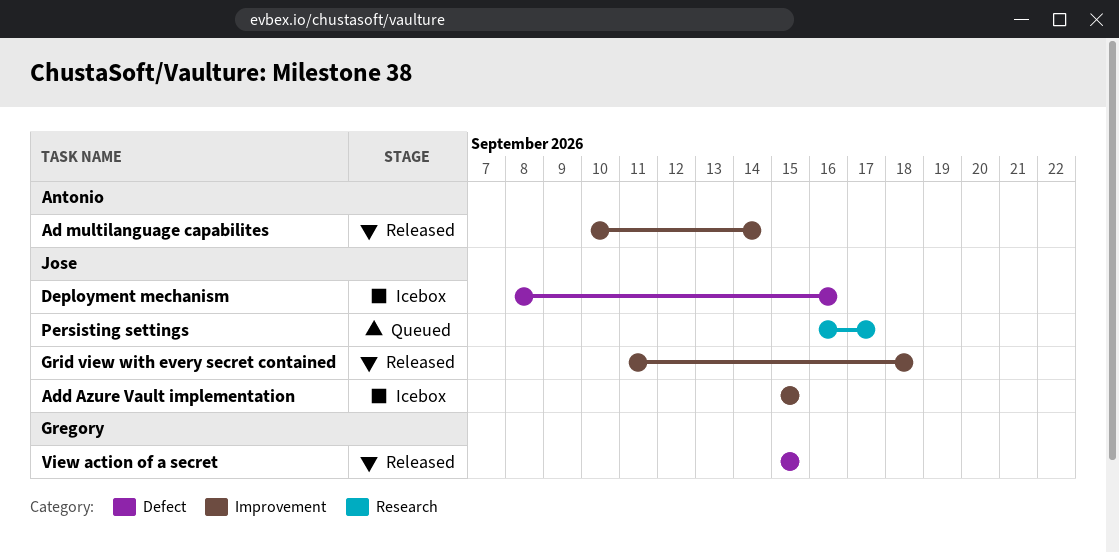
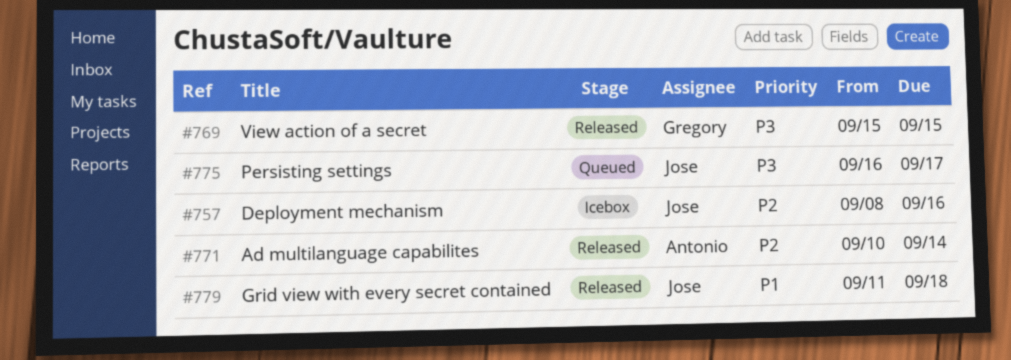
Add Azure Vault implementation: present -> none

